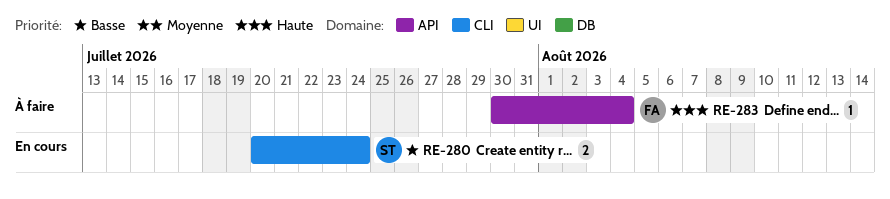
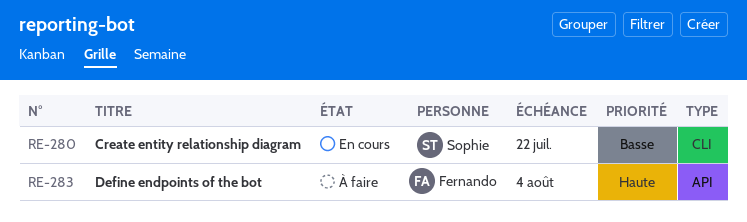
RE-280, due: Jul 24 -> Jul 22

